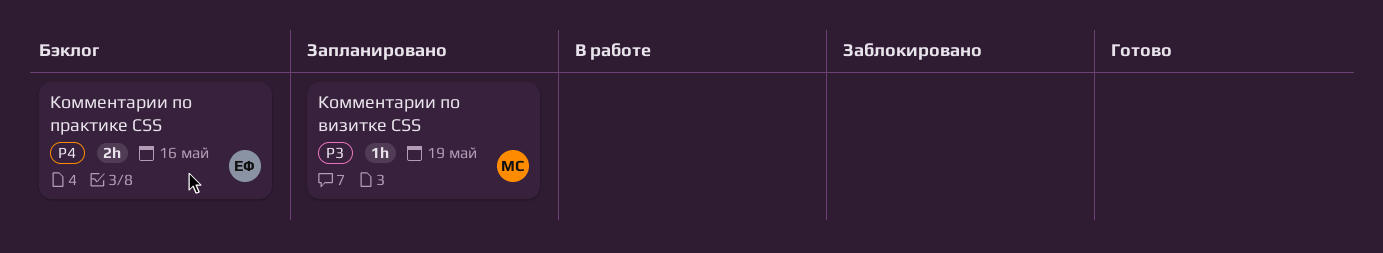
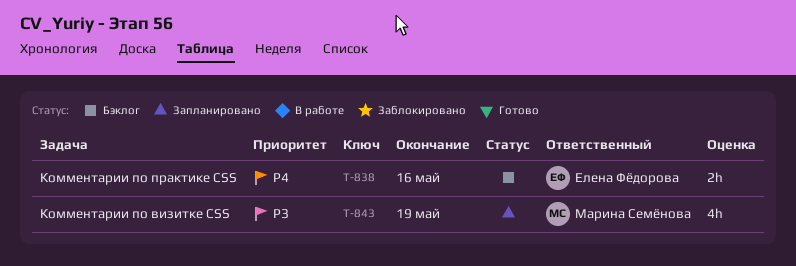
Комментарии по визитке CSS, estimate: 1h -> 4h

